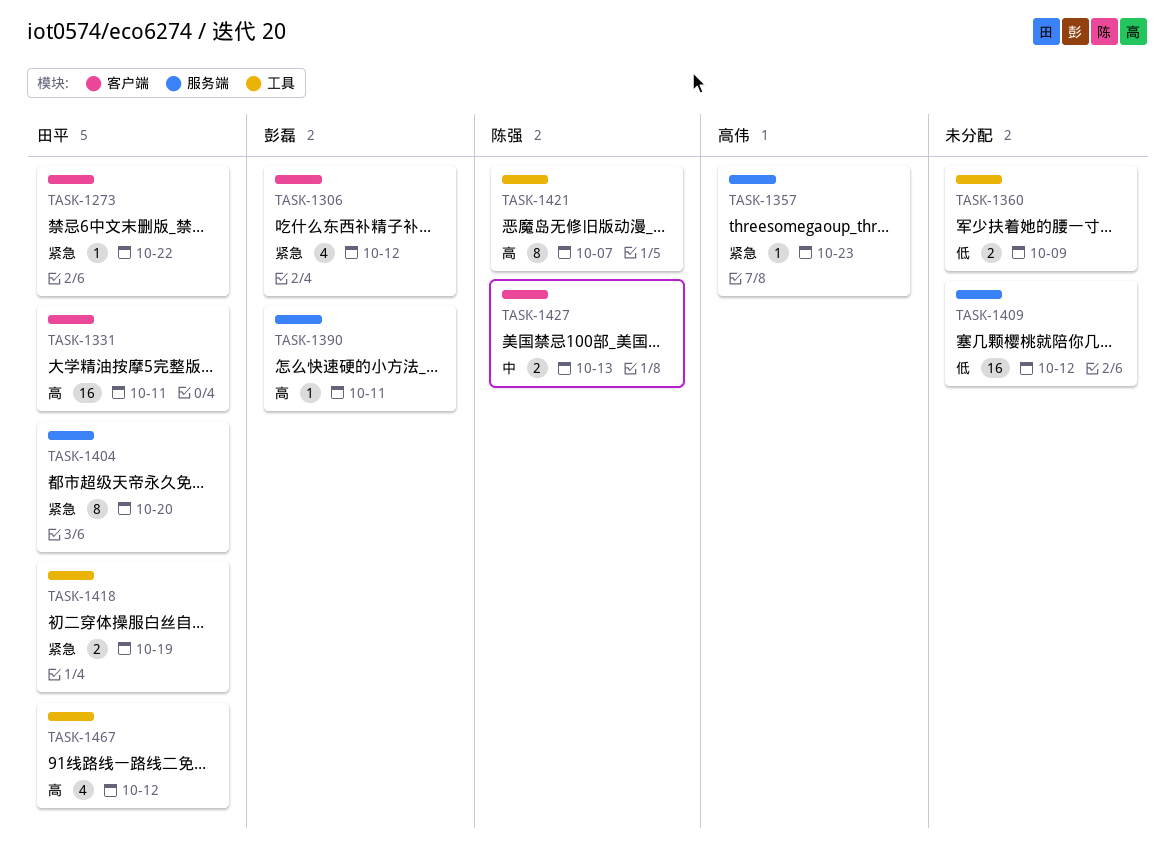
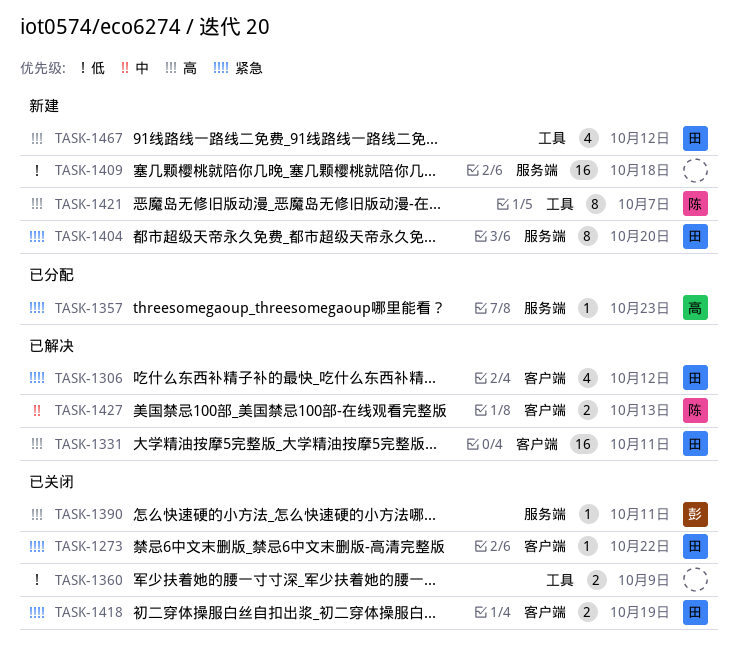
TASK-1306, owner: 彭磊 -> 田平
TASK-1409, due: Oct 12 -> Oct 18
TASK-1418, label: 工具 -> 客户端

